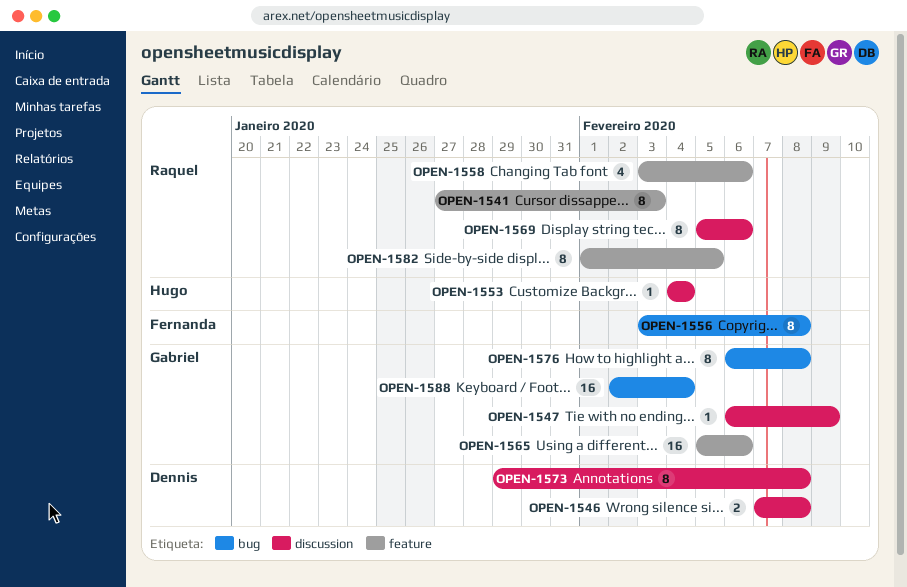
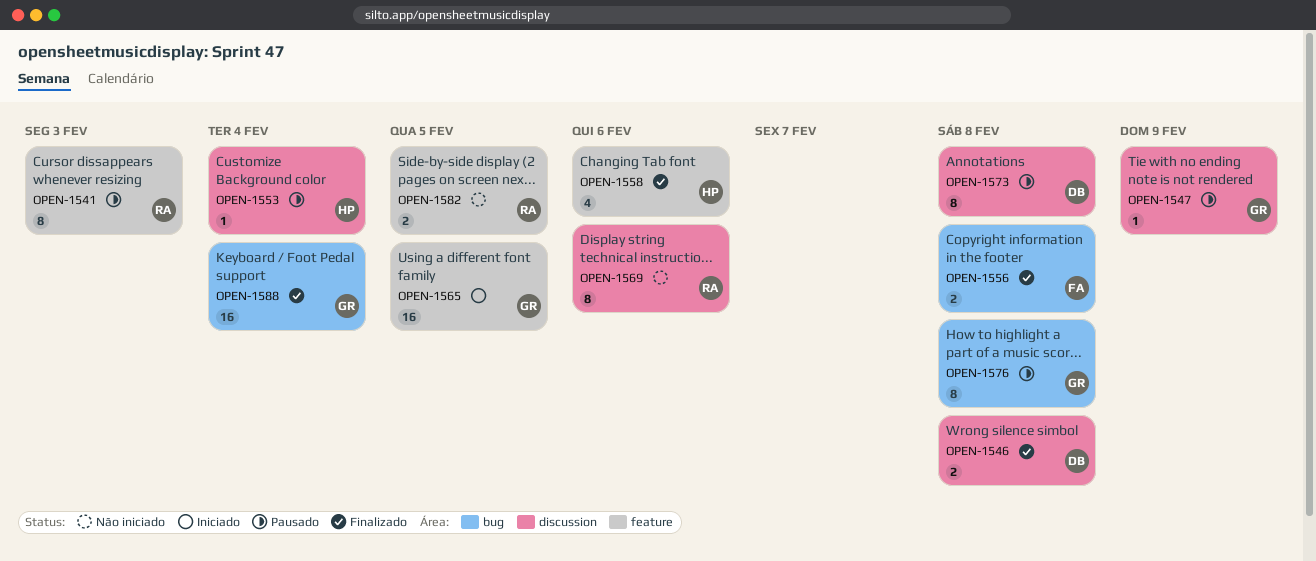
OPEN-1556, estimate: 8 -> 2
OPEN-1558, owner: Raquel -> Hugo
OPEN-1565, due: Feb 6 -> Feb 5
OPEN-1582, estimate: 8 -> 2

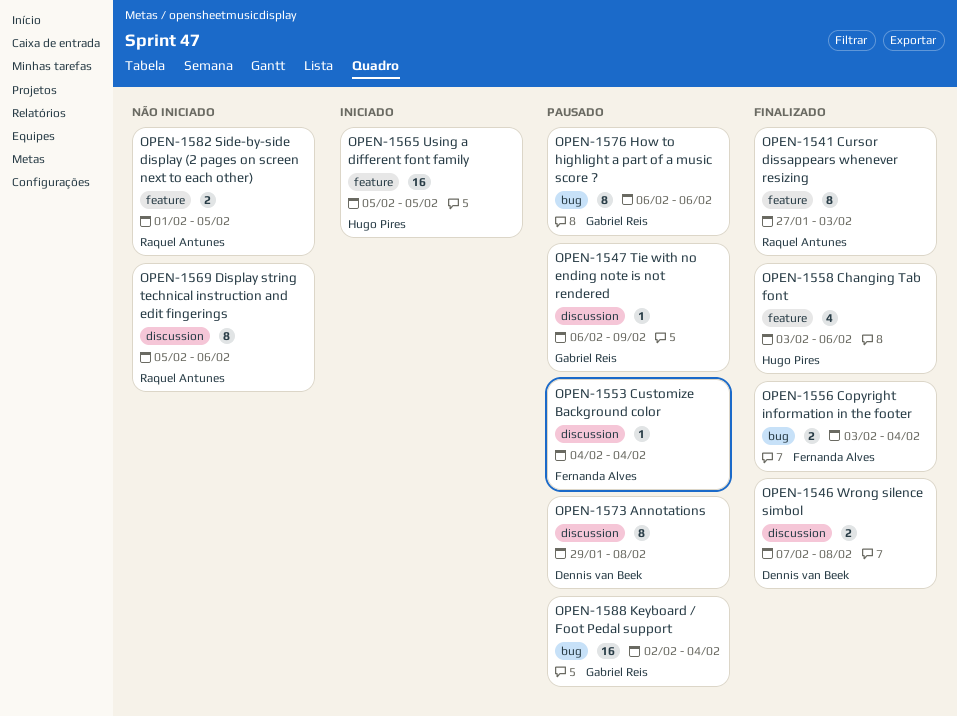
OPEN-1541, status: Pausado -> Finalizado
OPEN-1553, owner: Hugo Pires -> Fernanda Alves
OPEN-1556, due: Feb 8 -> Feb 4
OPEN-1565, owner: Gabriel Reis -> Hugo Pires
OPEN-1576, due: Feb 8 -> Feb 6
OPEN-1588, status: Finalizado -> Pausado

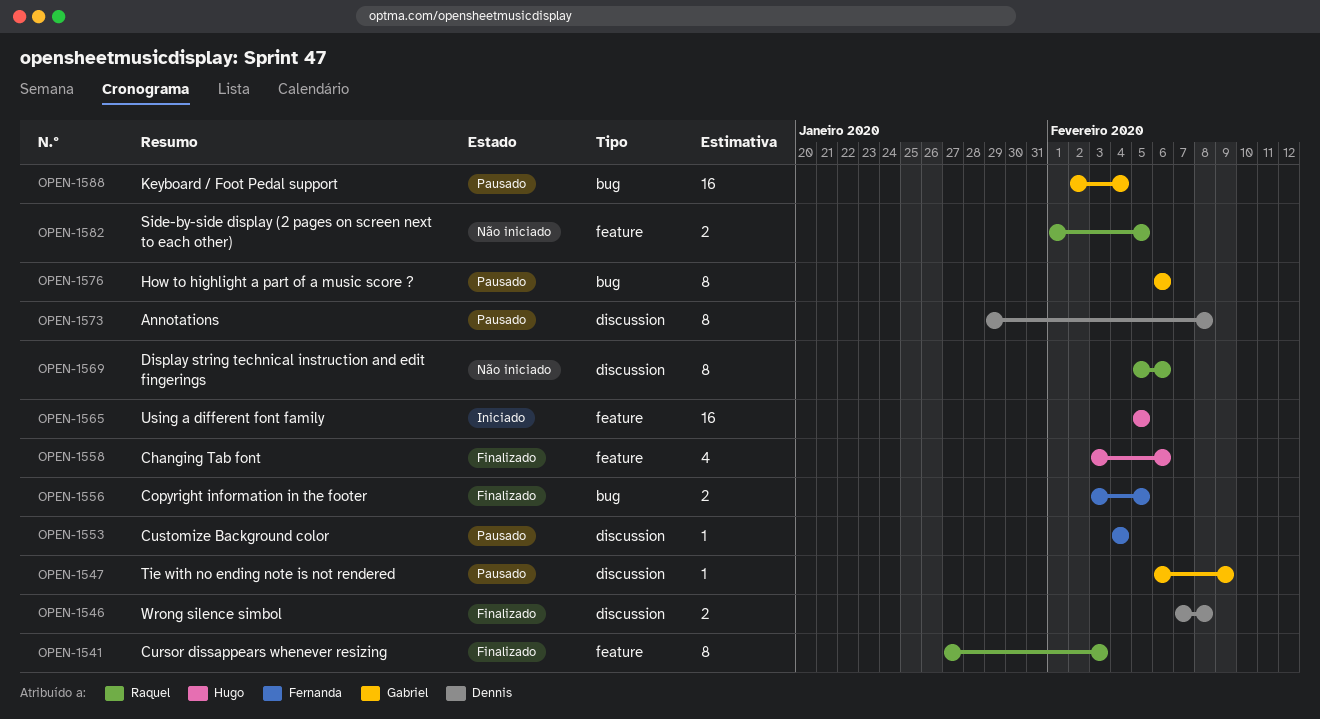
OPEN-1556, due: Feb 4 -> Feb 5

